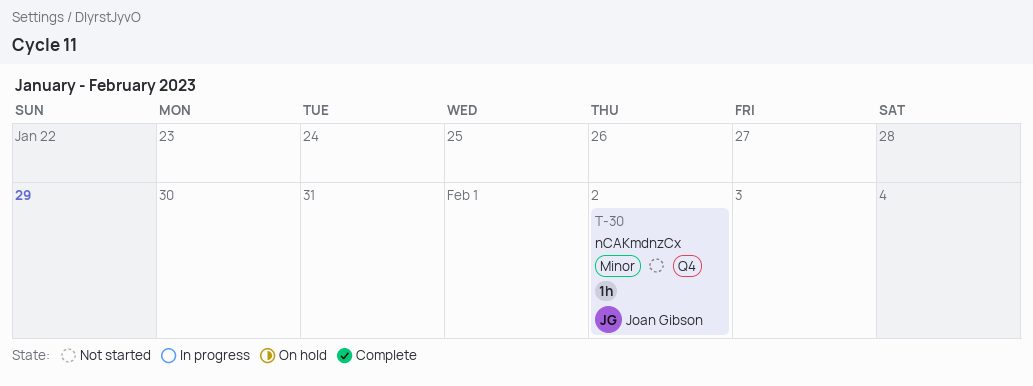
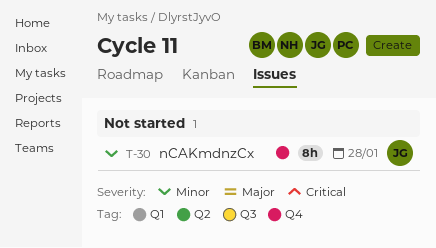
T-30, estimate: 1h -> 8h
T-30, due: Feb 2 -> Jan 28

